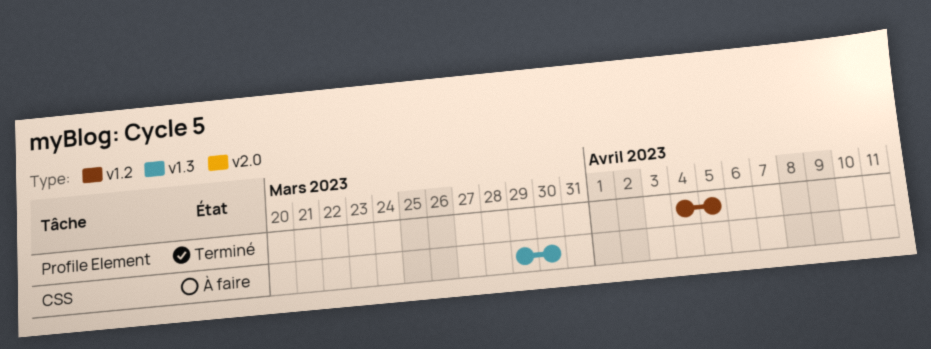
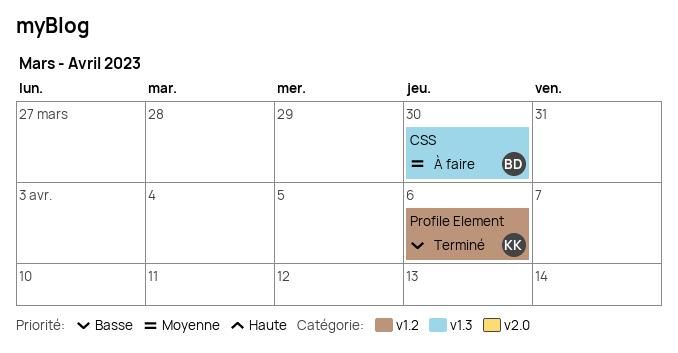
Profile Element, due: Apr 5 -> Apr 6

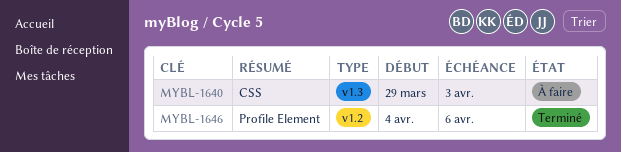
CSS, due: Mar 30 -> Apr 3

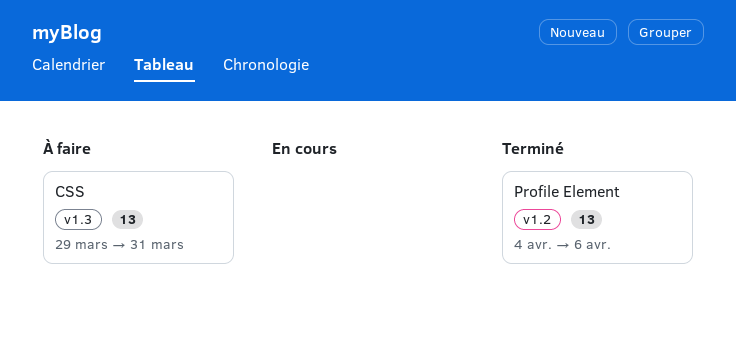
CSS, due: Apr 3 -> Mar 31

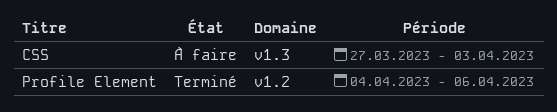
CSS, start: Mar 29 -> Mar 27
CSS, due: Mar 31 -> Apr 3

